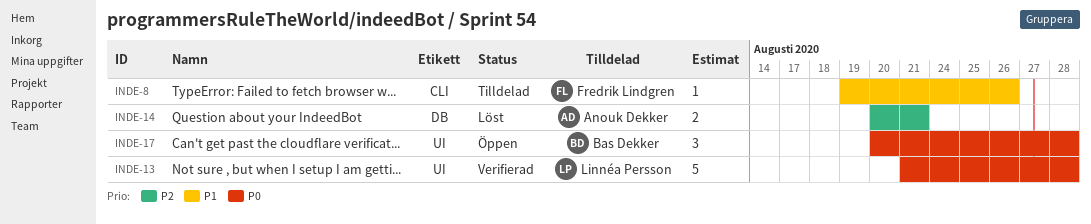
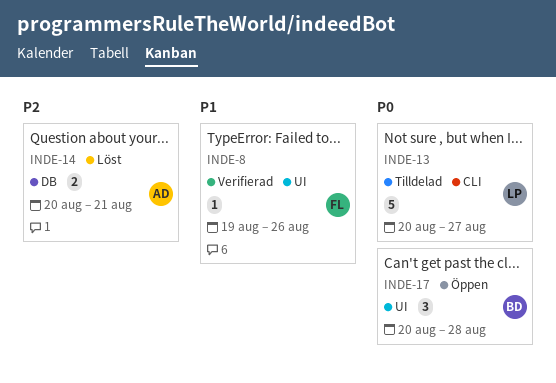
INDE-8, status: Tilldelad -> Verifierad
INDE-8, label: CLI -> UI
INDE-13, status: Verifierad -> Tilldelad
INDE-13, label: UI -> CLI
INDE-13, start: Aug 21 -> Aug 20
INDE-13, due: Aug 28 -> Aug 27

